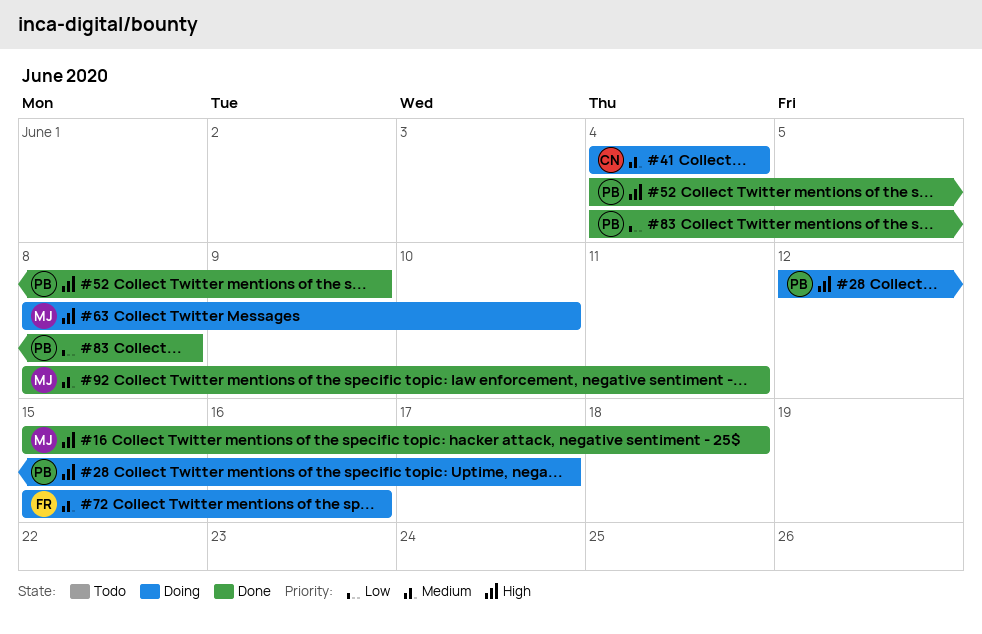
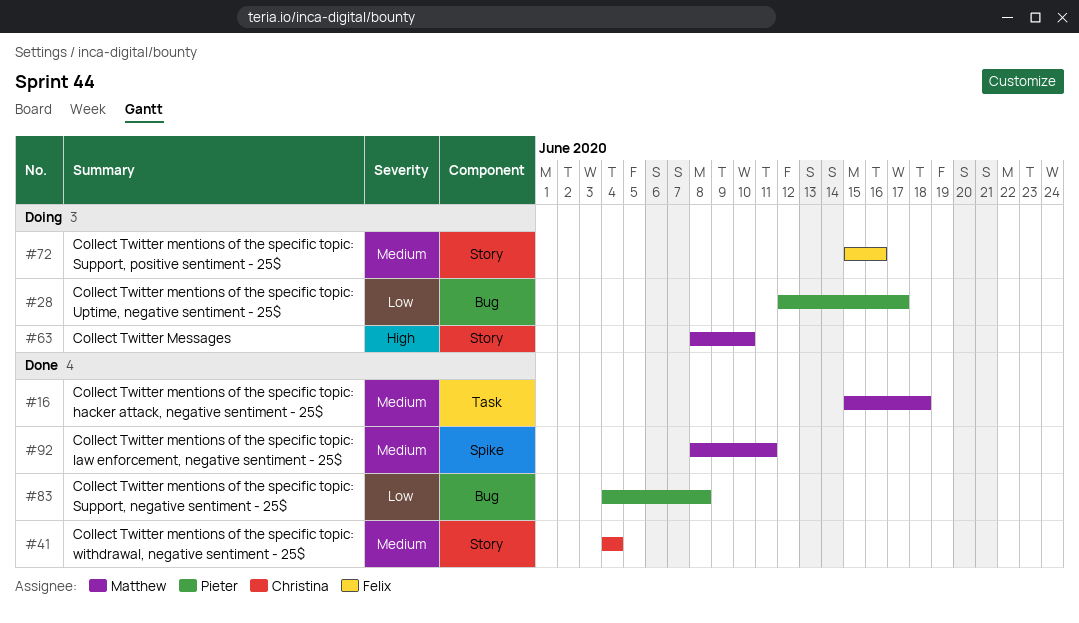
#16, priority: High -> Medium
#28, priority: High -> Low
#41, status: Doing -> Done
#52: present -> none

